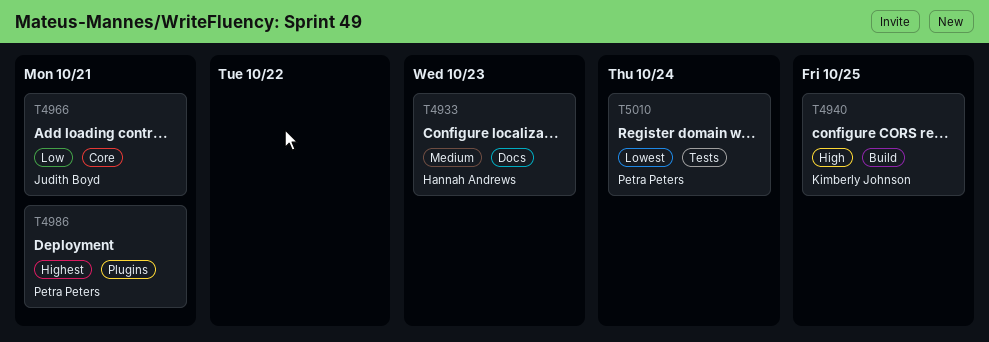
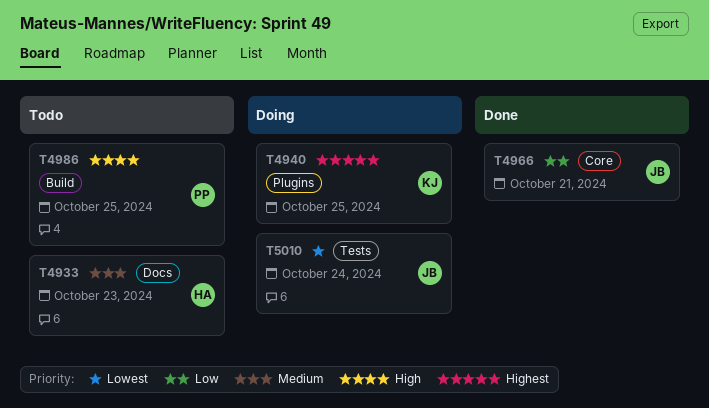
T4940, priority: High -> Highest
T4940, label: Build -> Plugins
T4986, priority: Highest -> High
T4986, label: Plugins -> Build
T4986, due: Oct 21 -> Oct 25
T5010, owner: Petra Peters -> Judith Boyd

